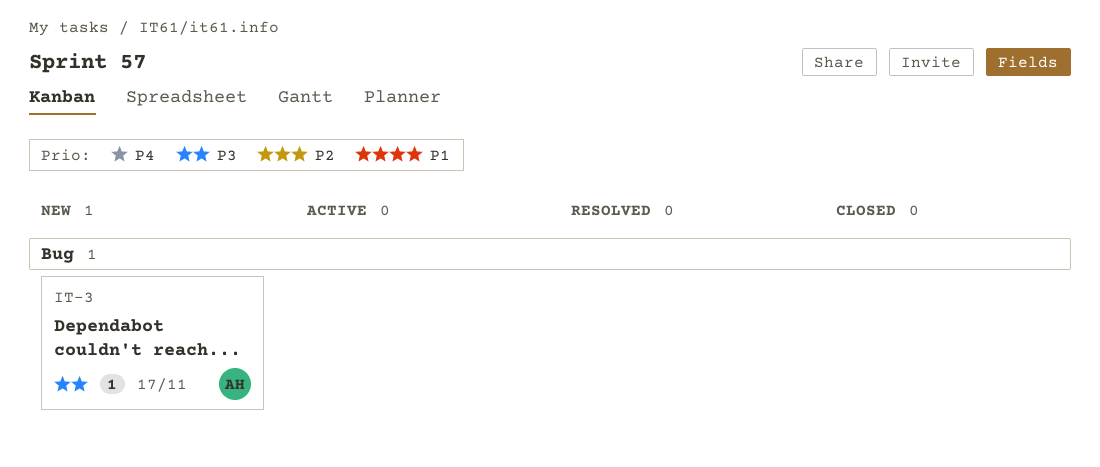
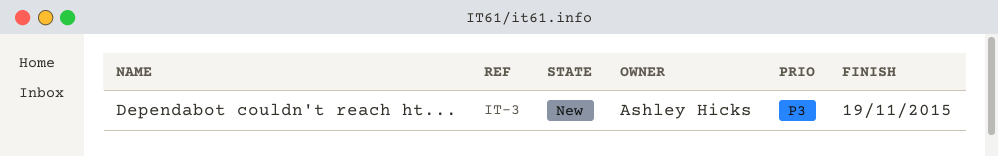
IT-3, due: Nov 17 -> Nov 19

